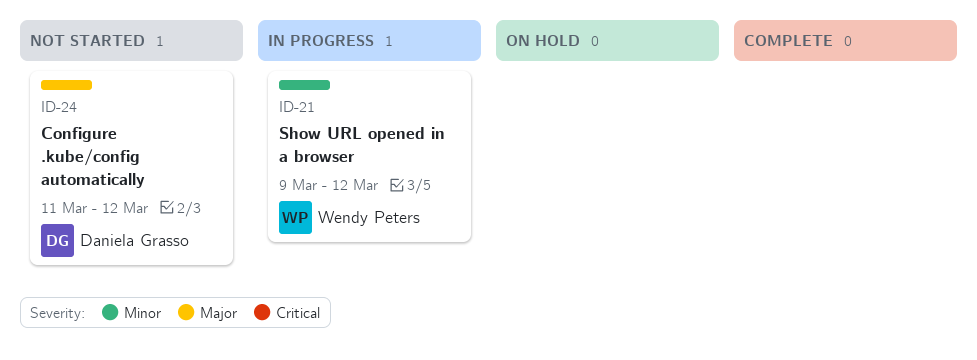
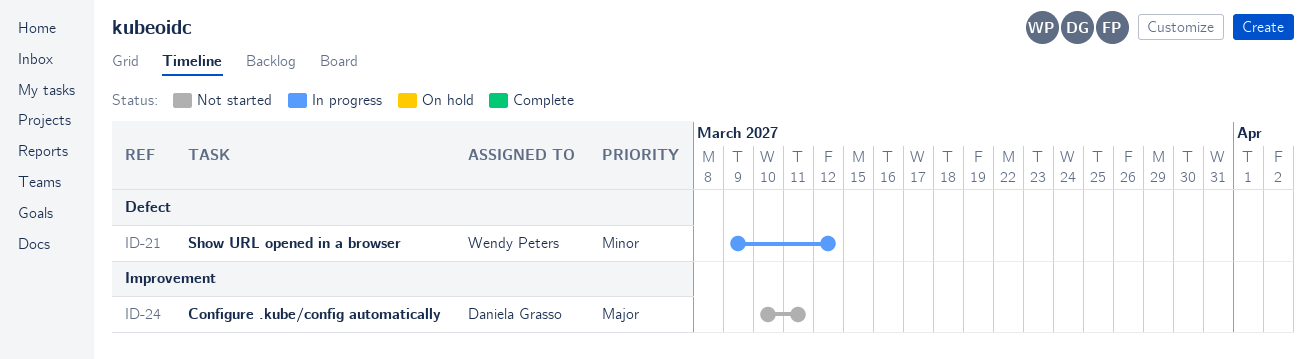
ID-24, start: Mar 11 -> Mar 10
ID-24, due: Mar 12 -> Mar 11

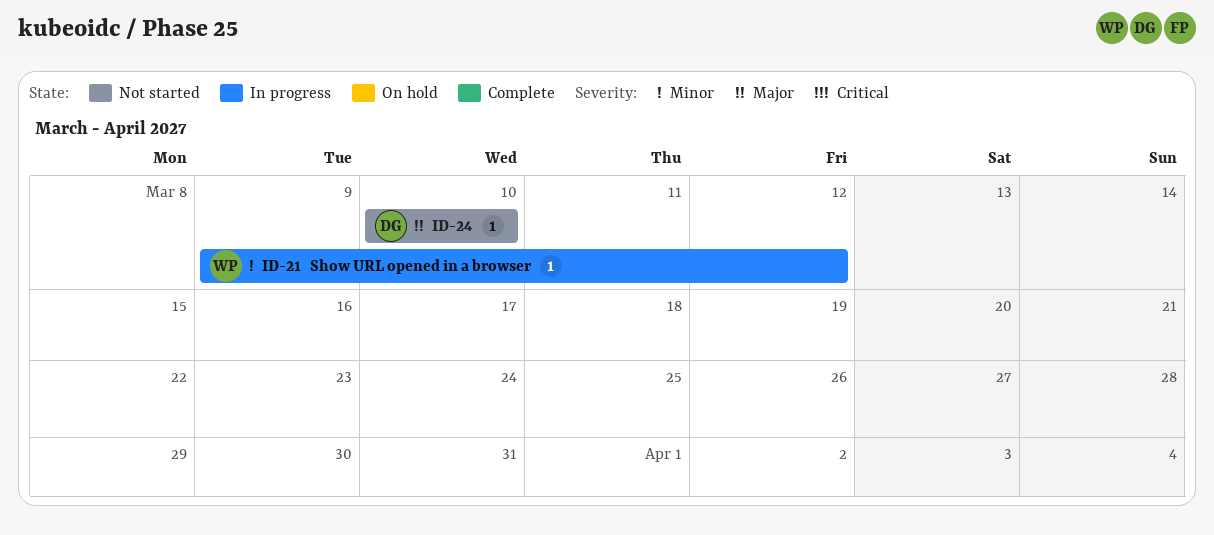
ID-24, due: Mar 11 -> Mar 10

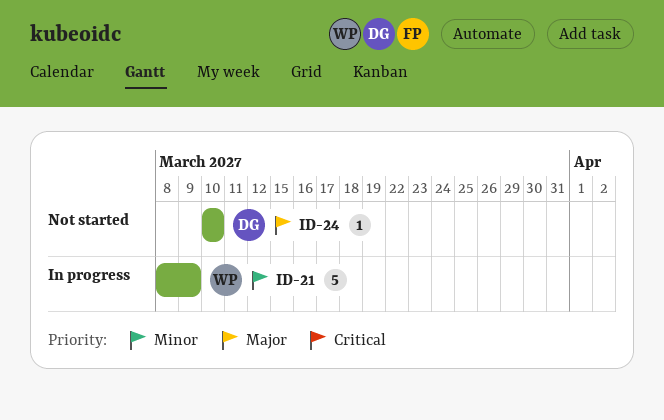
ID-21, estimate: 1 -> 5
ID-21, start: Mar 9 -> Mar 8
ID-21, due: Mar 12 -> Mar 9

